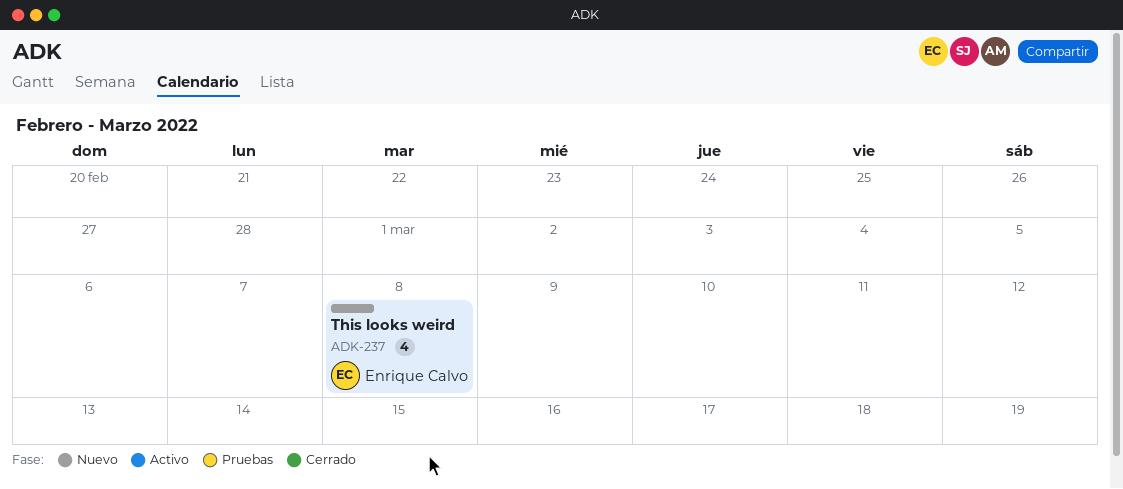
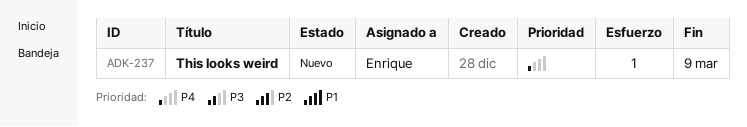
ADK-237, estimate: 4 -> 1
ADK-237, due: Mar 8 -> Mar 9

